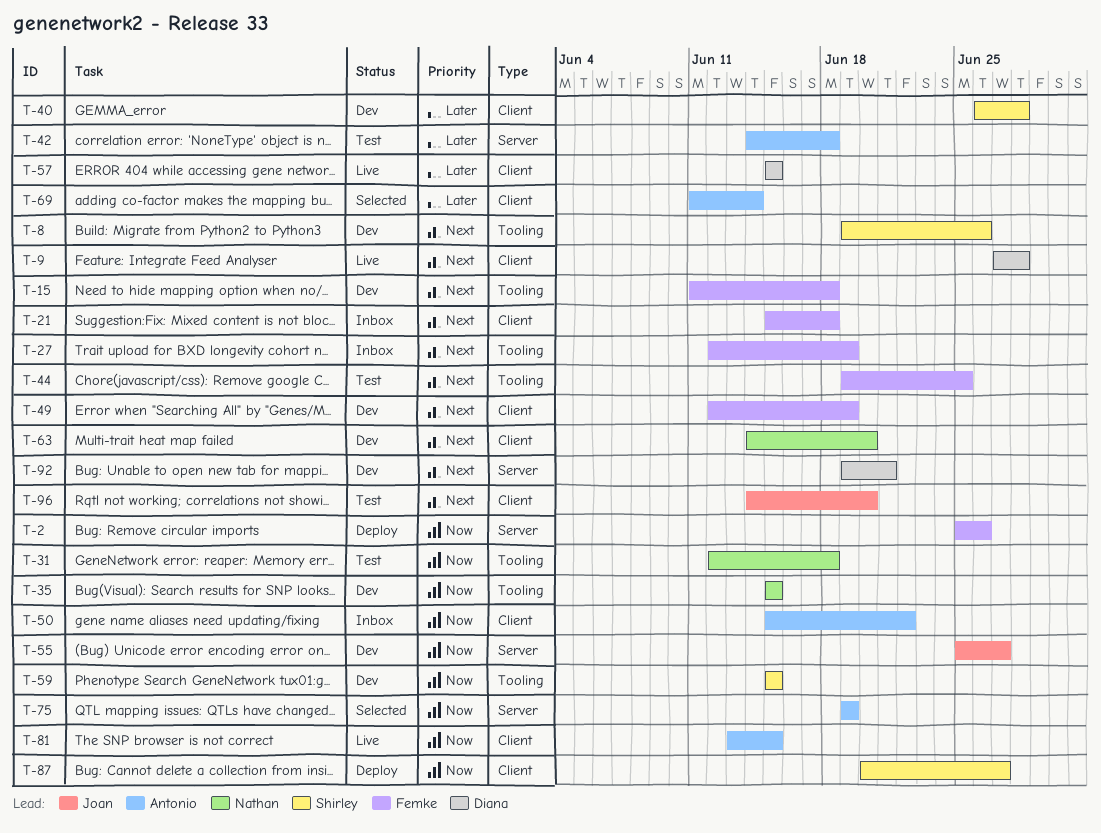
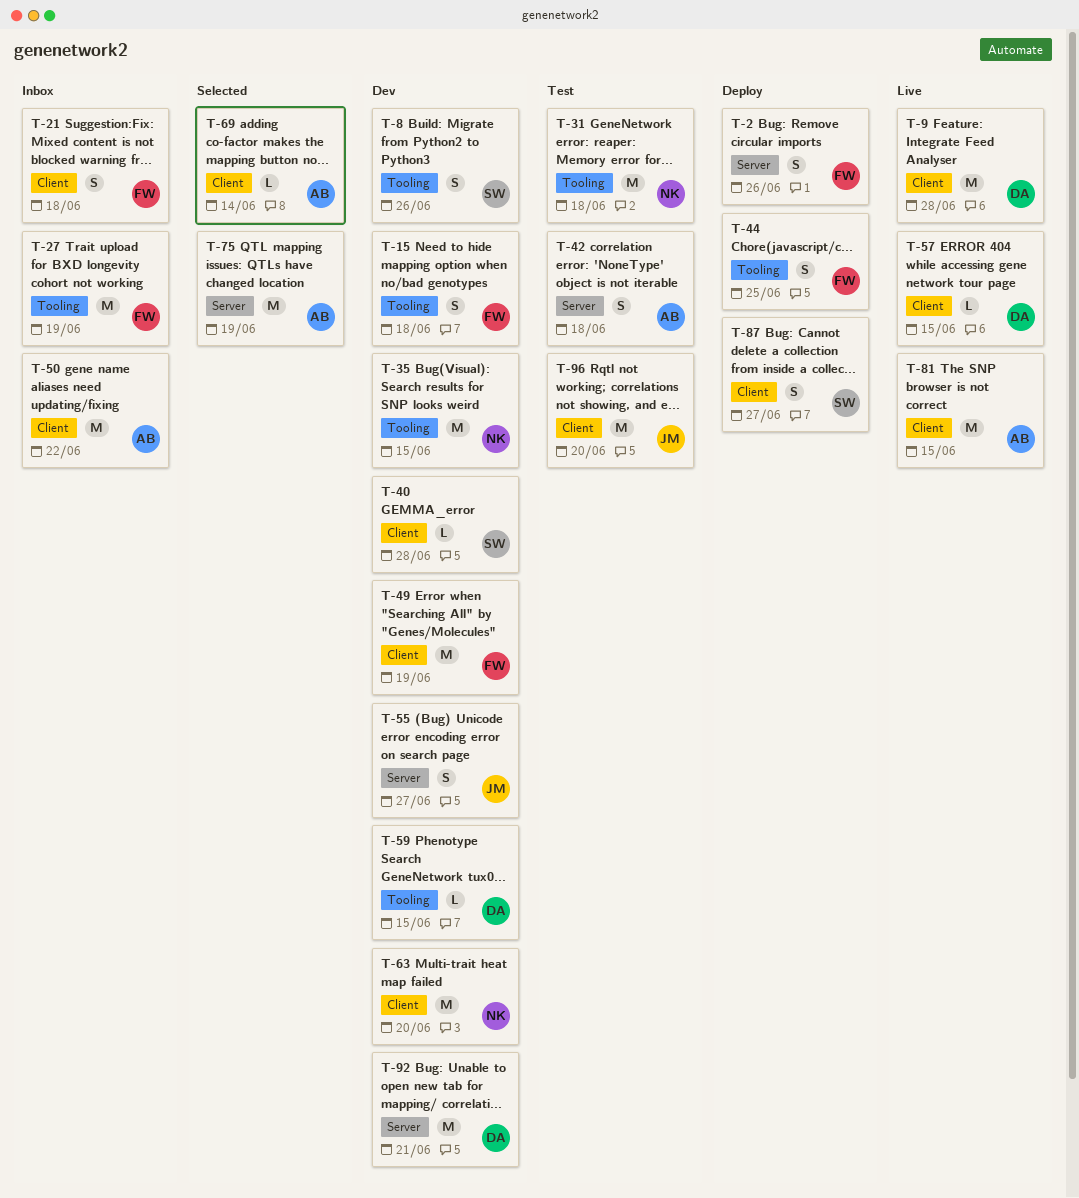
T-44, status: Test -> Deploy
T-59, owner: Shirley -> Diana

